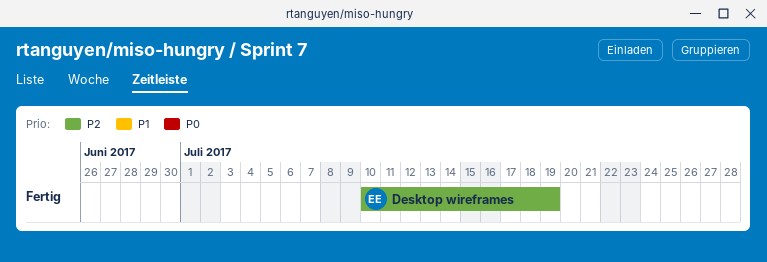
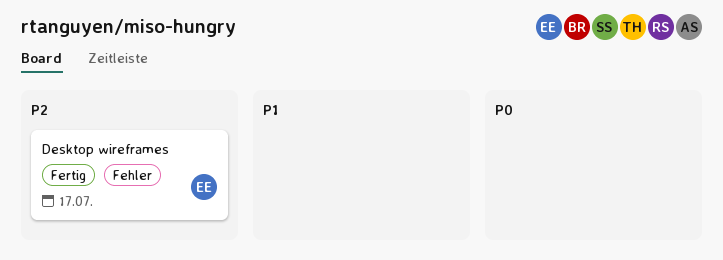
Desktop wireframes, due: Jul 19 -> Jul 17

